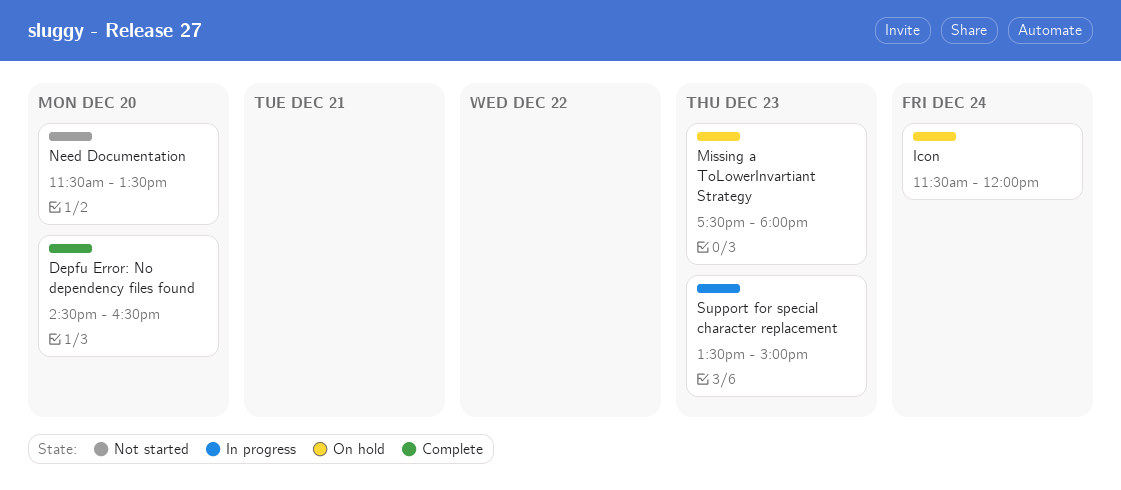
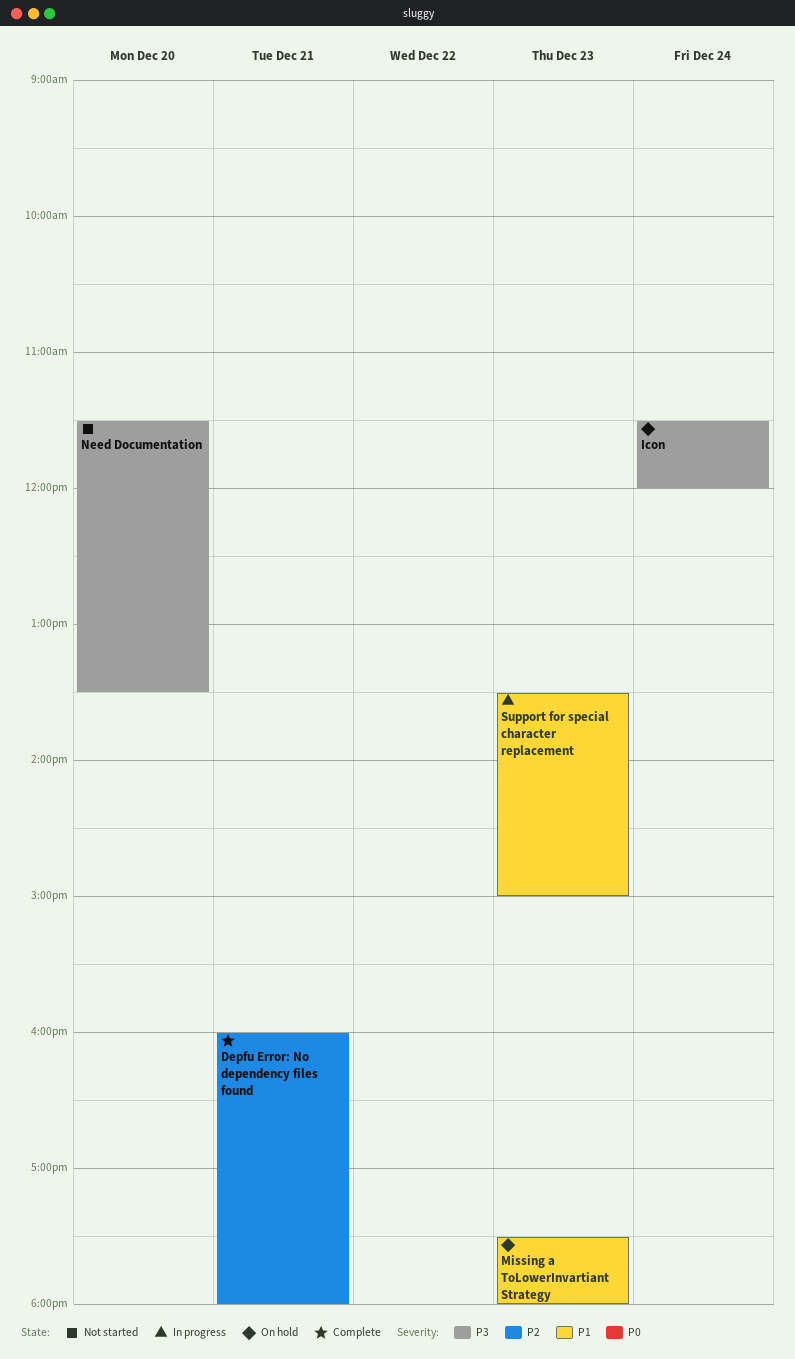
Depfu Error: No dependency files found, day: Dec 20 -> Dec 21
Depfu Error: No dependency files found, begins: 14:30 -> 16:00
Depfu Error: No dependency files found, ends: 16:30 -> 18:00

